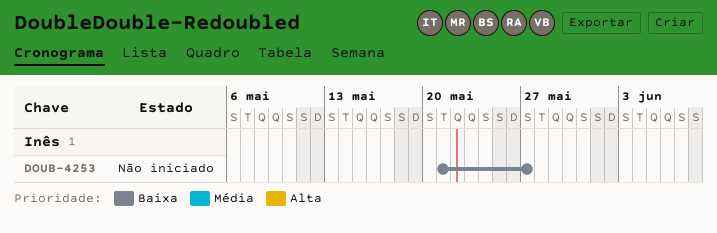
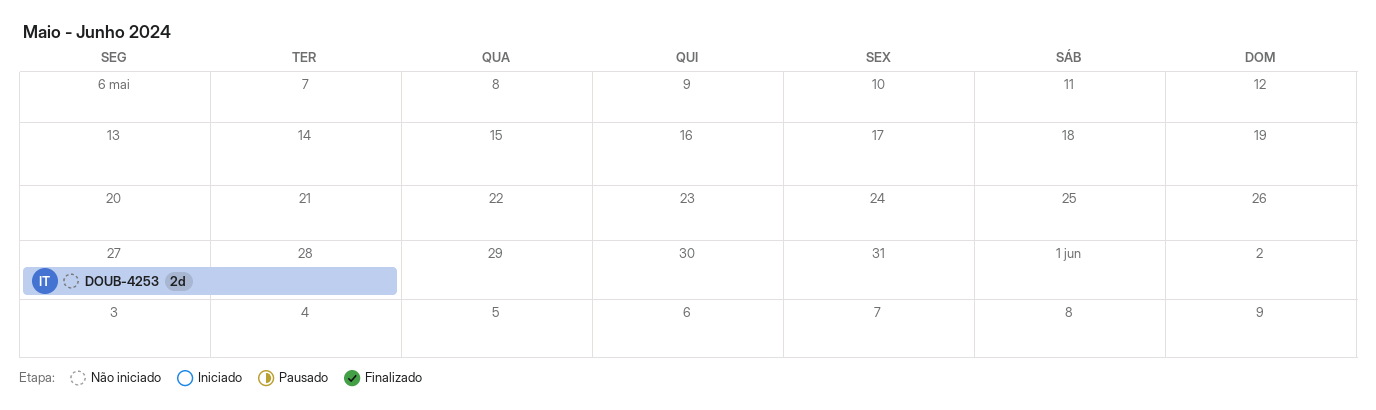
DOUB-4253, start: May 21 -> May 27
DOUB-4253, due: May 27 -> May 28

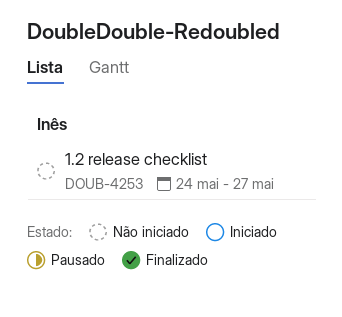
DOUB-4253, start: May 27 -> May 24
DOUB-4253, due: May 28 -> May 27

